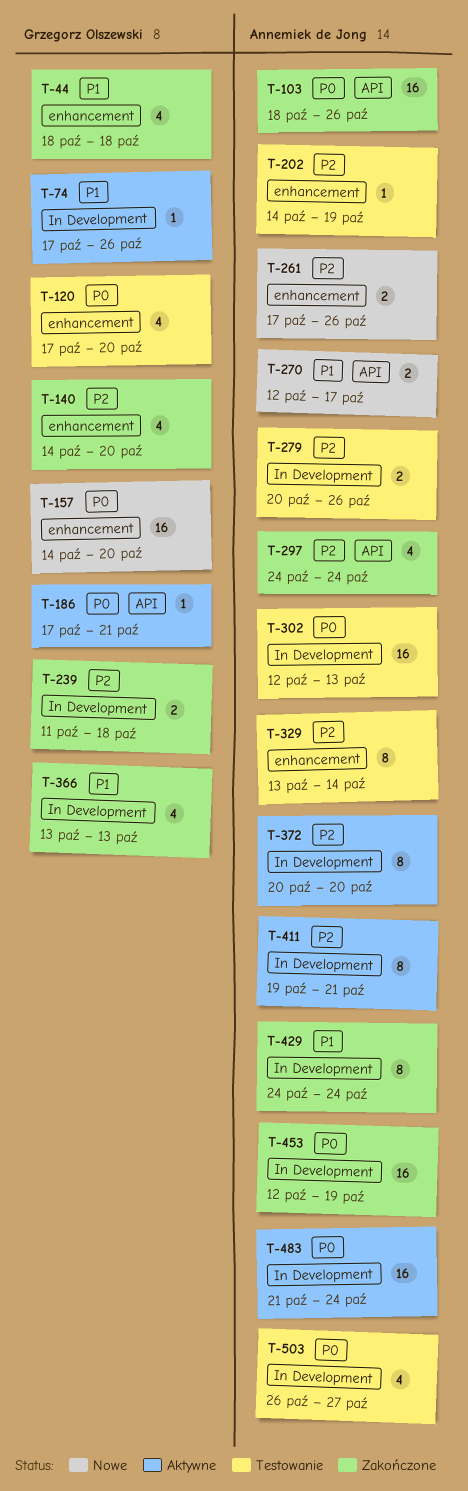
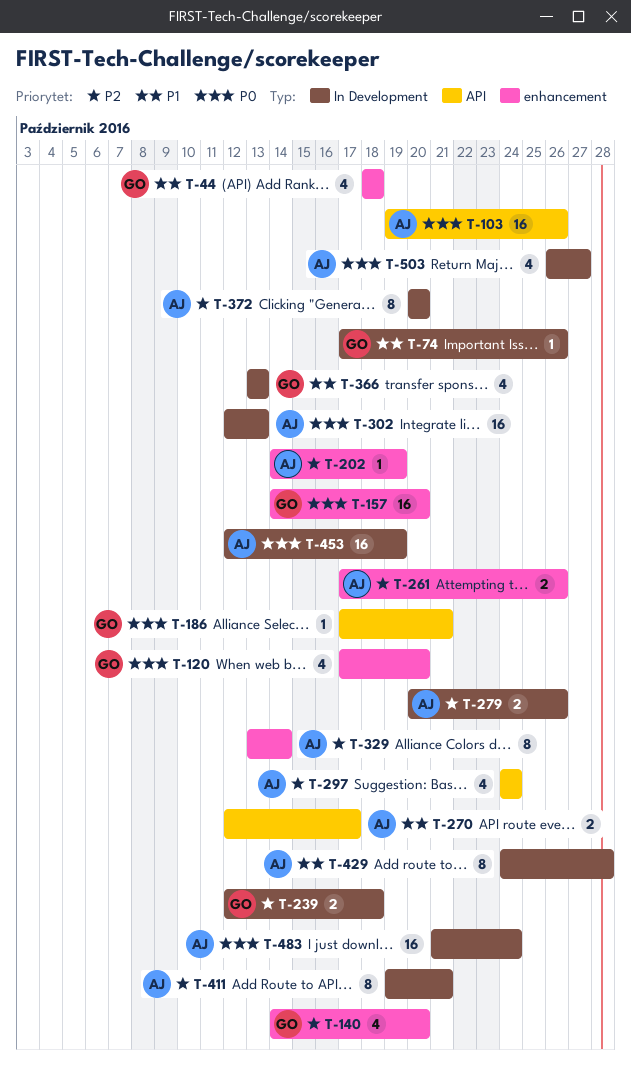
T-103, start: Oct 18 -> Oct 19
T-239, start: Oct 11 -> Oct 12
T-429, due: Oct 24 -> Oct 28

